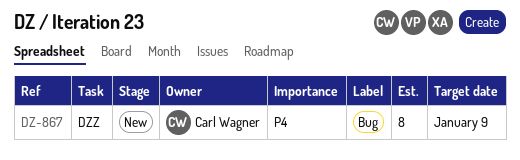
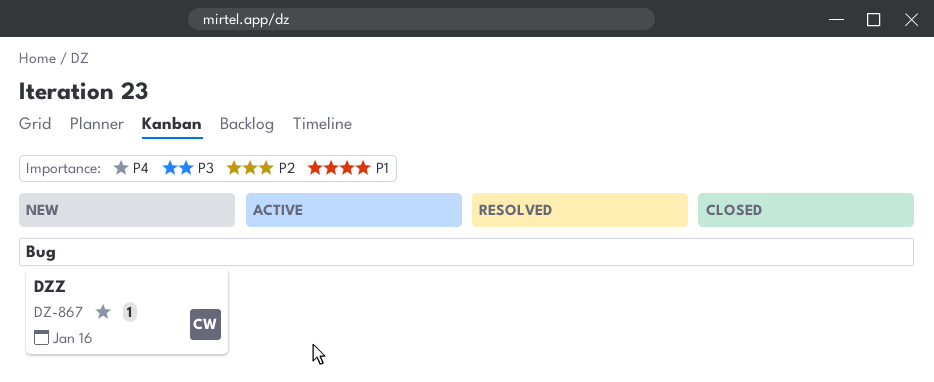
DZ-867, estimate: 8 -> 1
DZ-867, due: Jan 9 -> Jan 16

